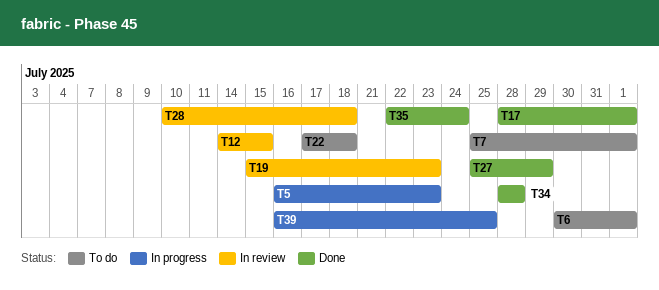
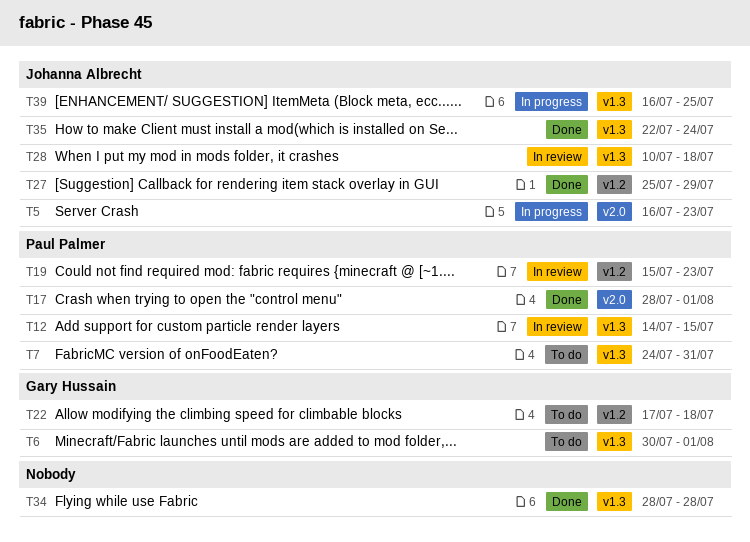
T7, start: Jul 25 -> Jul 24
T7, due: Aug 1 -> Jul 31

